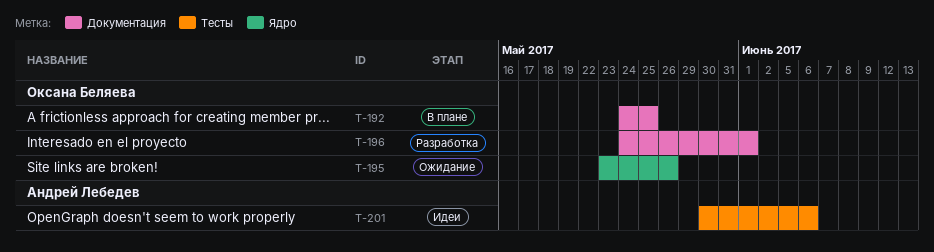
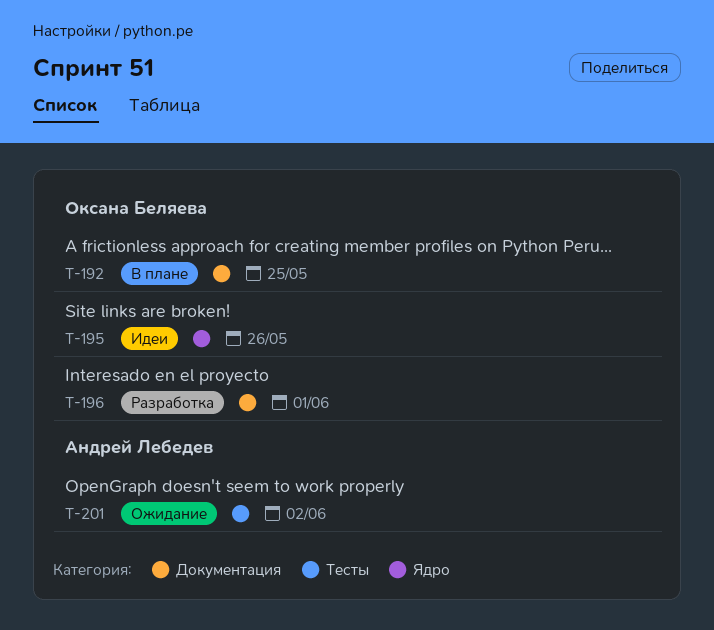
T-195, status: Ожидание -> Идеи
T-201, status: Идеи -> Ожидание
T-201, due: Jun 6 -> Jun 2

